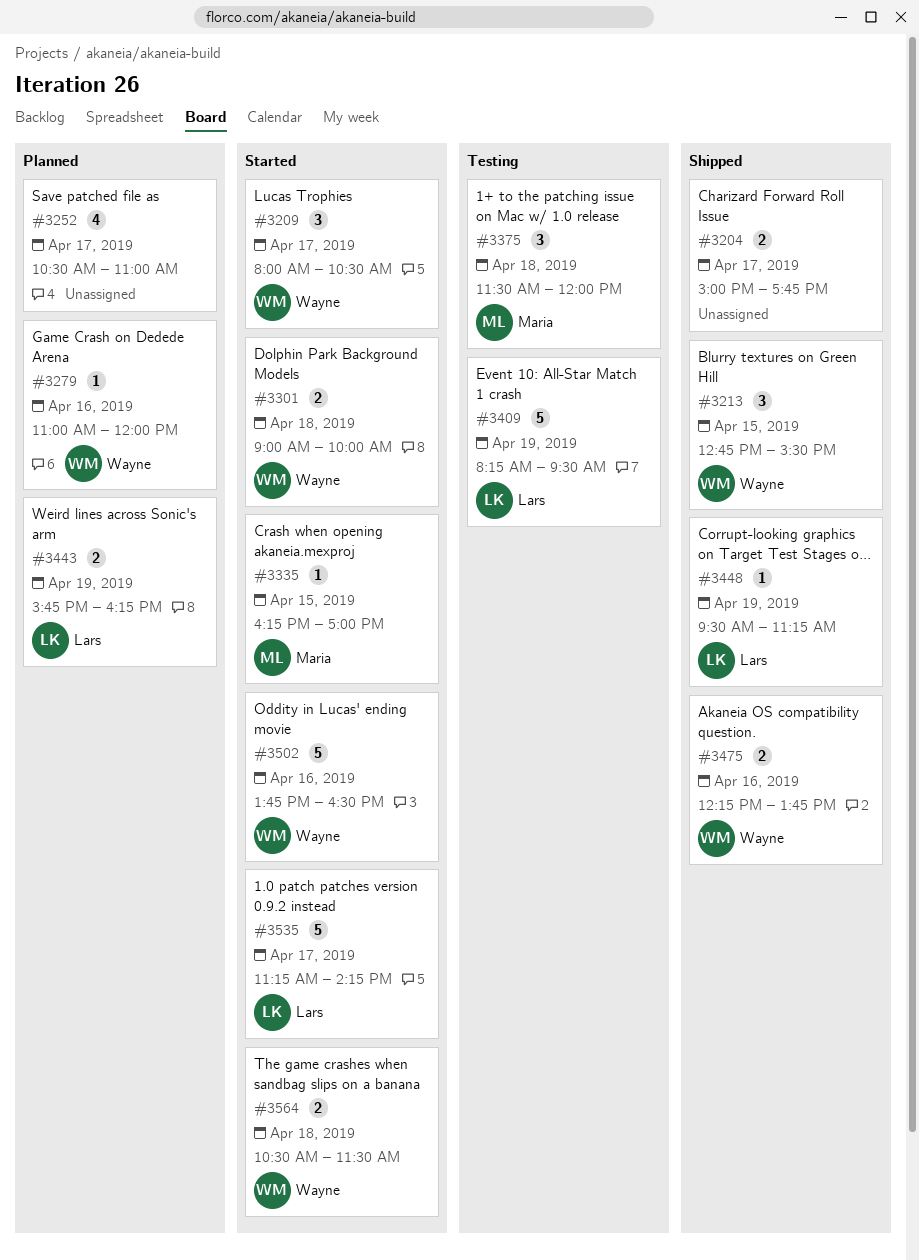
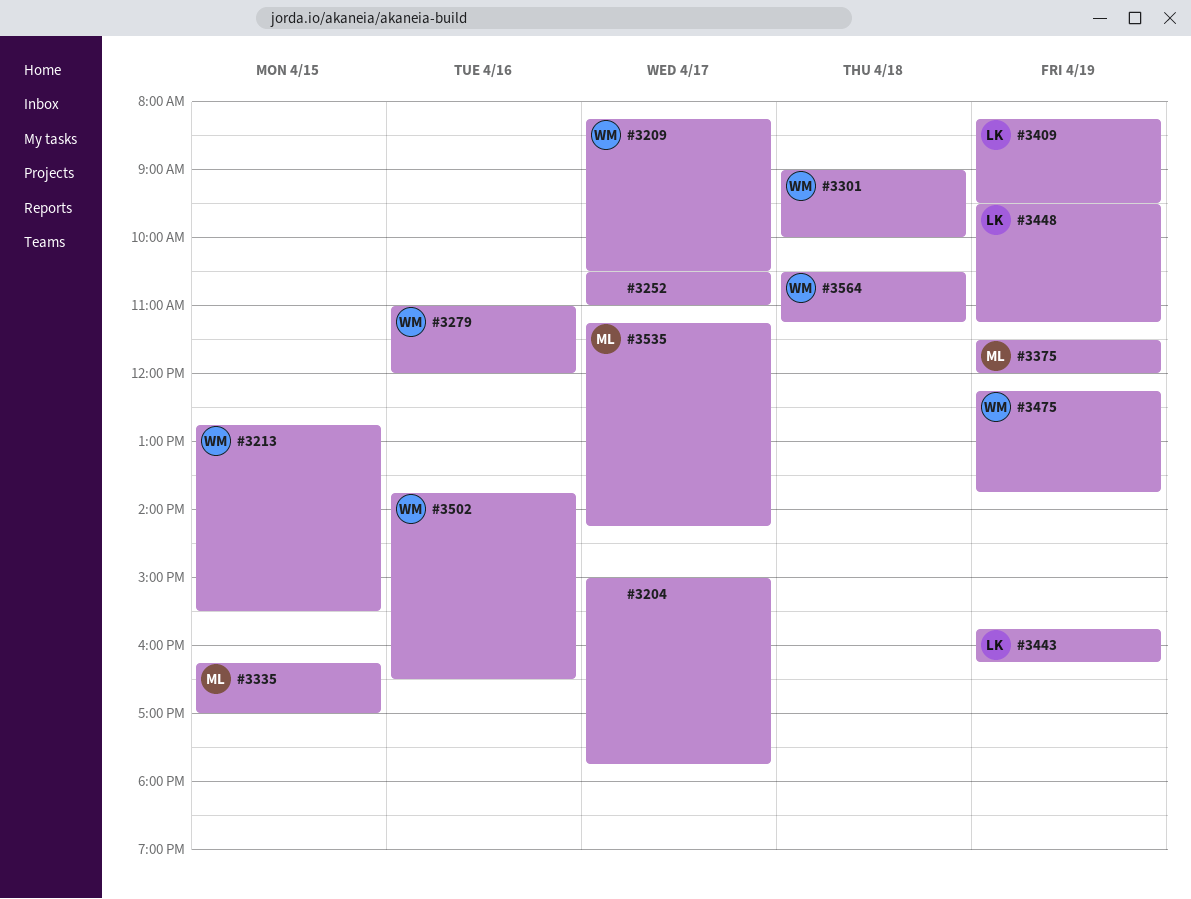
#3209, begins: 08:00 -> 08:15
#3375, day: Apr 18 -> Apr 19
#3475, day: Apr 16 -> Apr 19
#3535, owner: Lars -> Maria
#3564, ends: 11:30 -> 11:15

